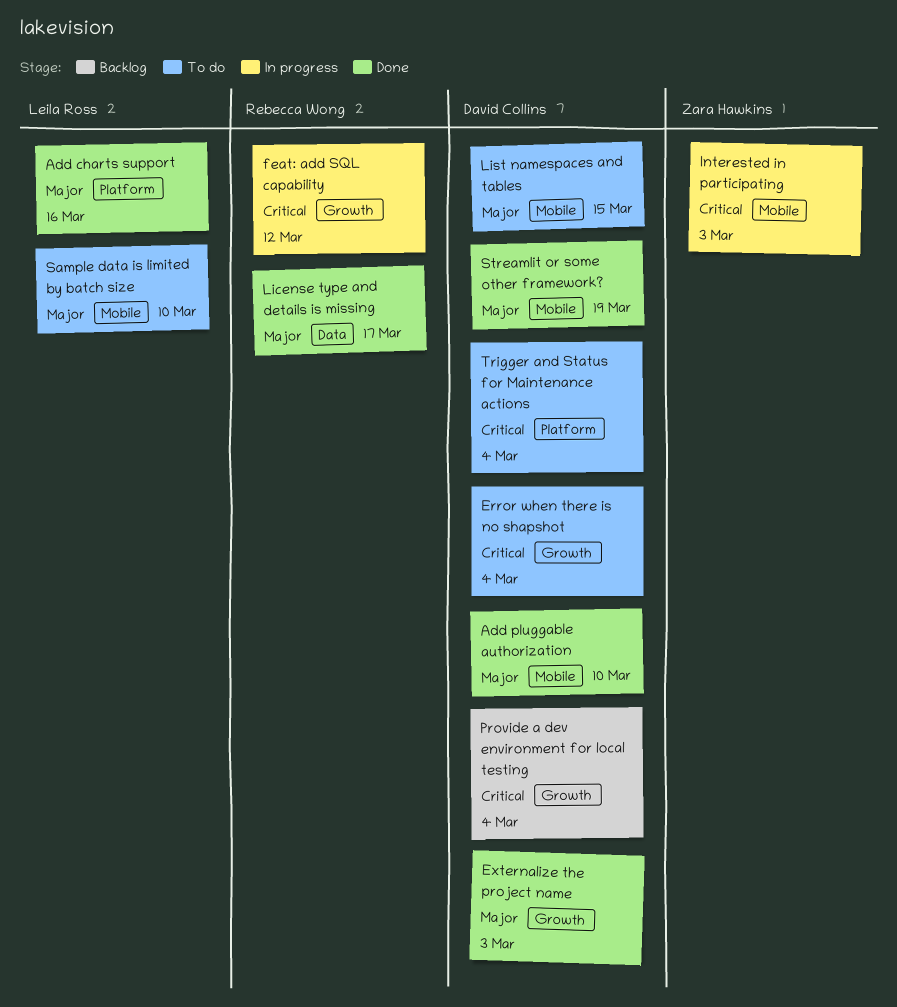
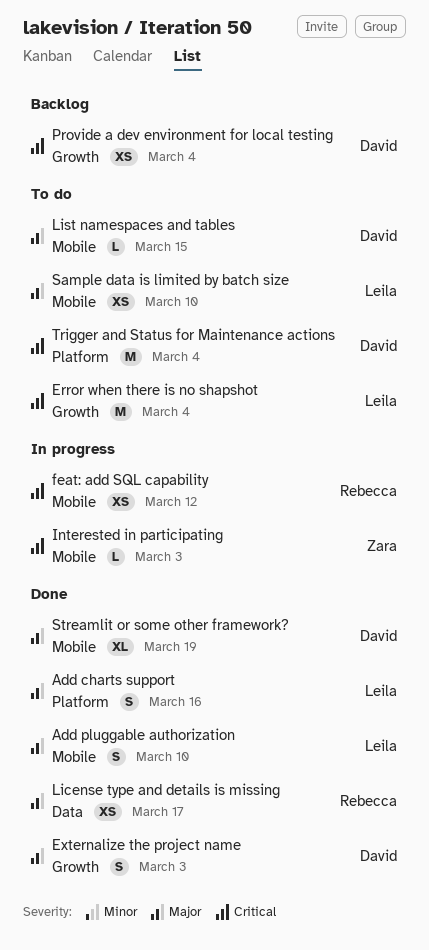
Add pluggable authorization, owner: David Collins -> Leila Ross
Error when there is no shapshot, owner: David Collins -> Leila Ross
feat: add SQL capability, label: Growth -> Mobile

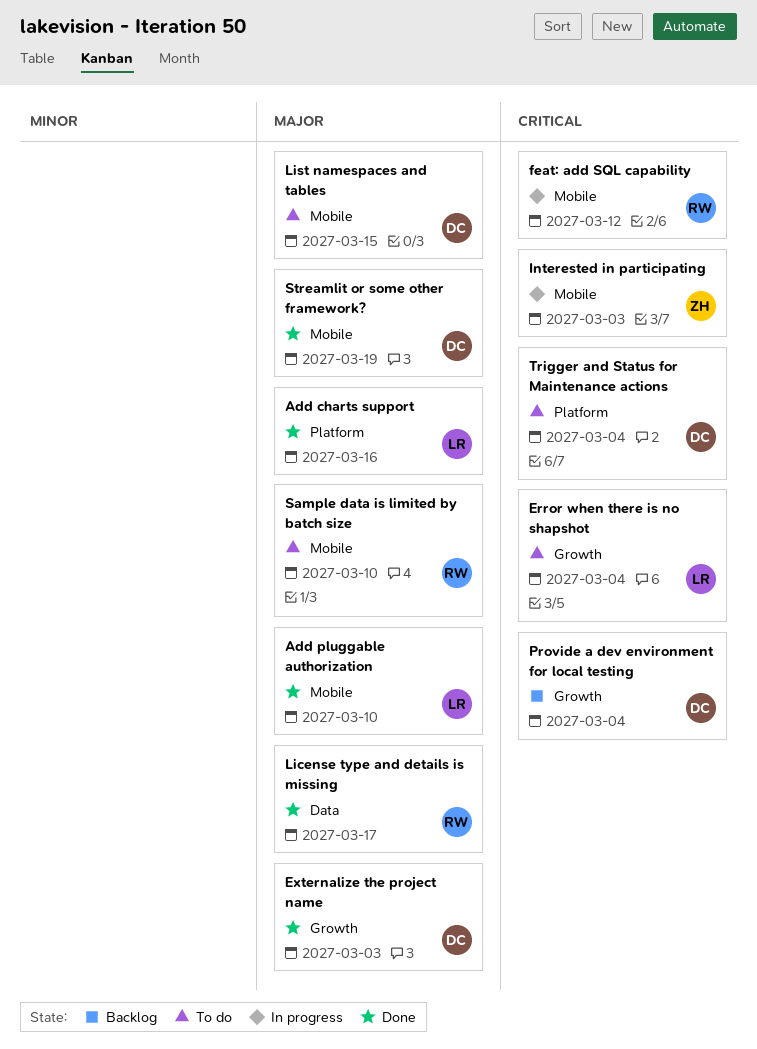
Sample data is limited by batch size, owner: Leila -> Rebecca

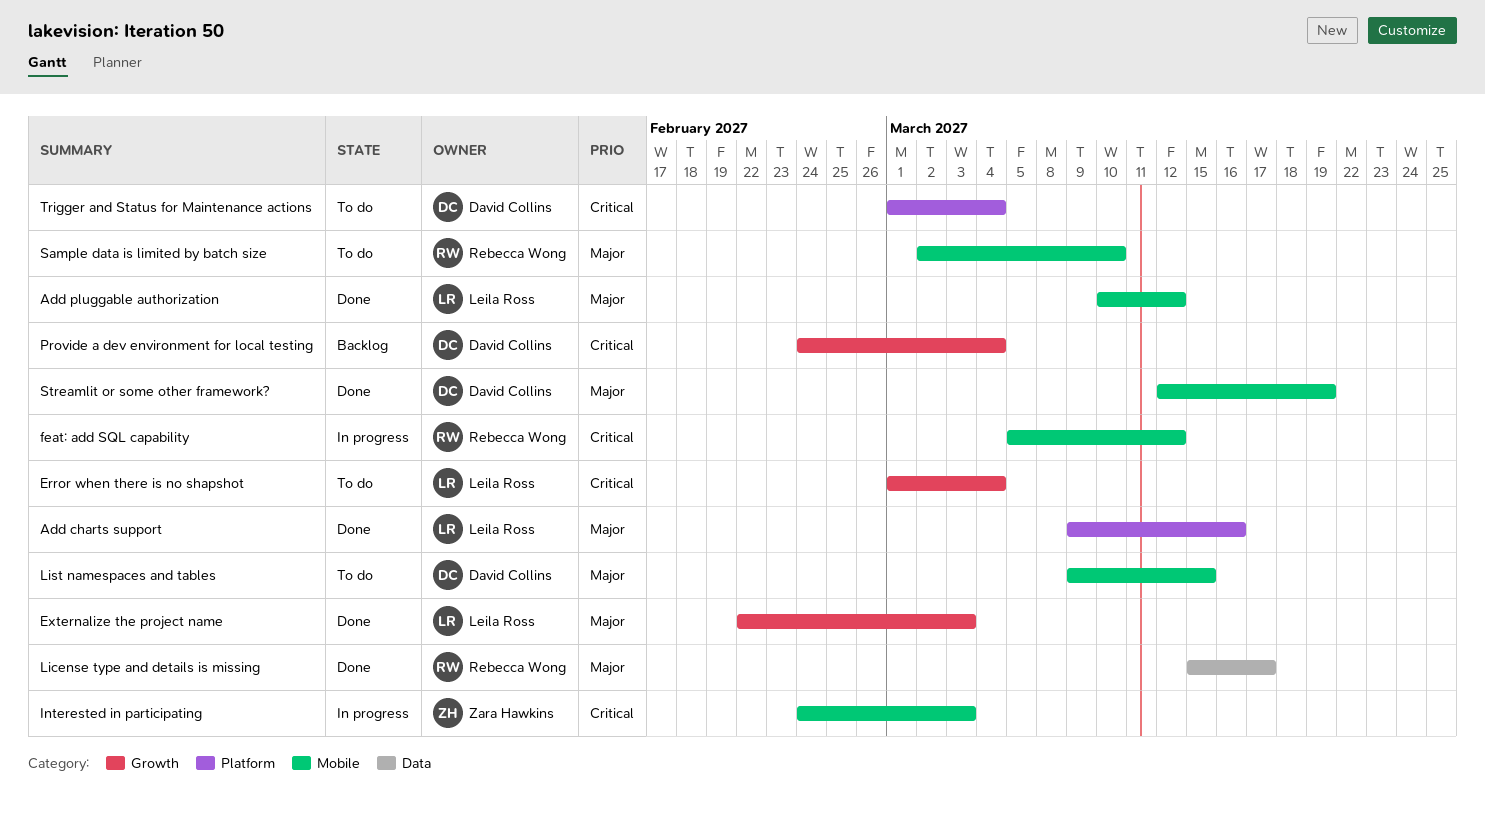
Add pluggable authorization, due: Mar 10 -> Mar 12
Externalize the project name, owner: David Collins -> Leila Ross

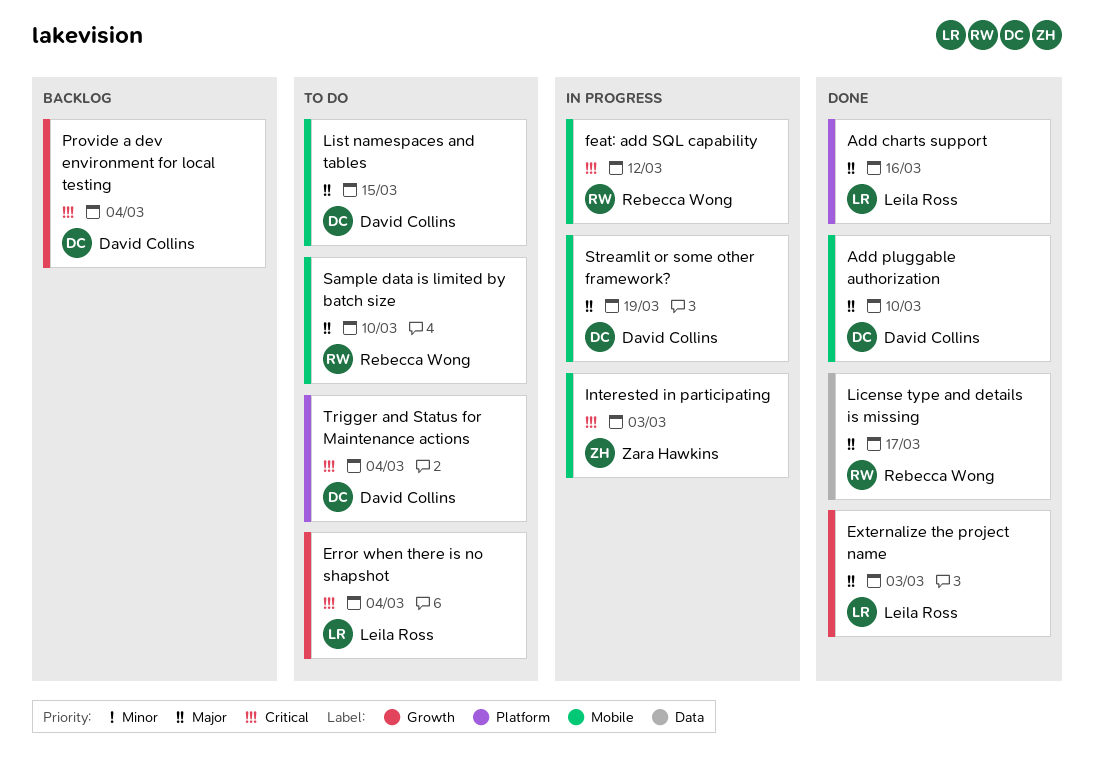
Add pluggable authorization, owner: Leila Ross -> David Collins
Add pluggable authorization, due: Mar 12 -> Mar 10
Streamlit or some other framework?, status: Done -> In progress

